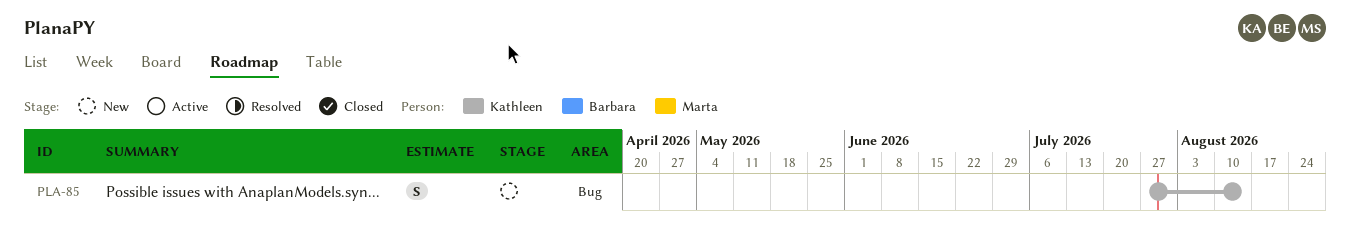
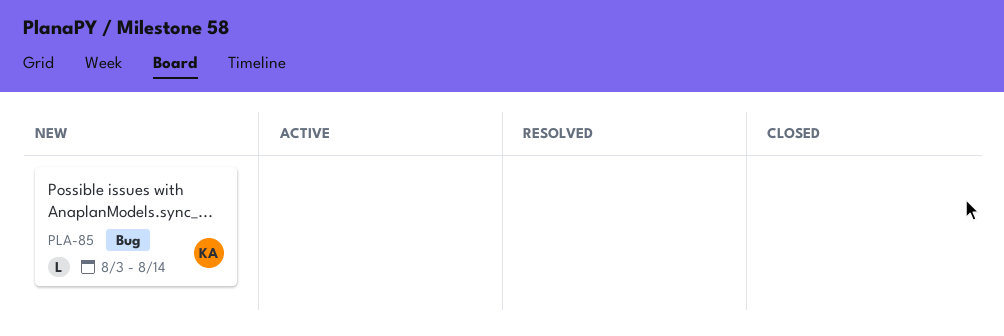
PLA-85, estimate: S -> L
PLA-85, start: Jul 27 -> Aug 3

